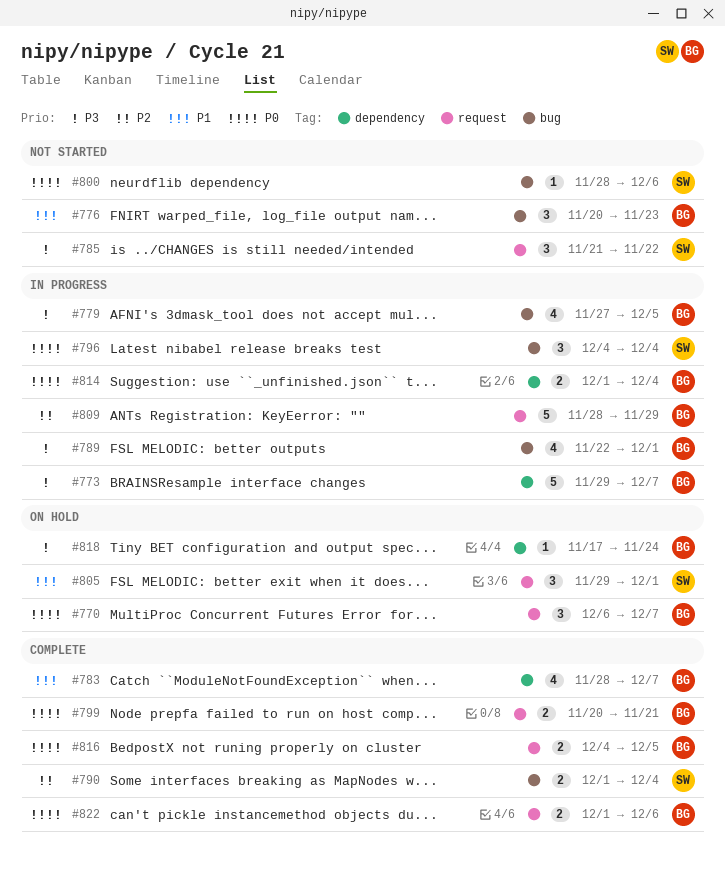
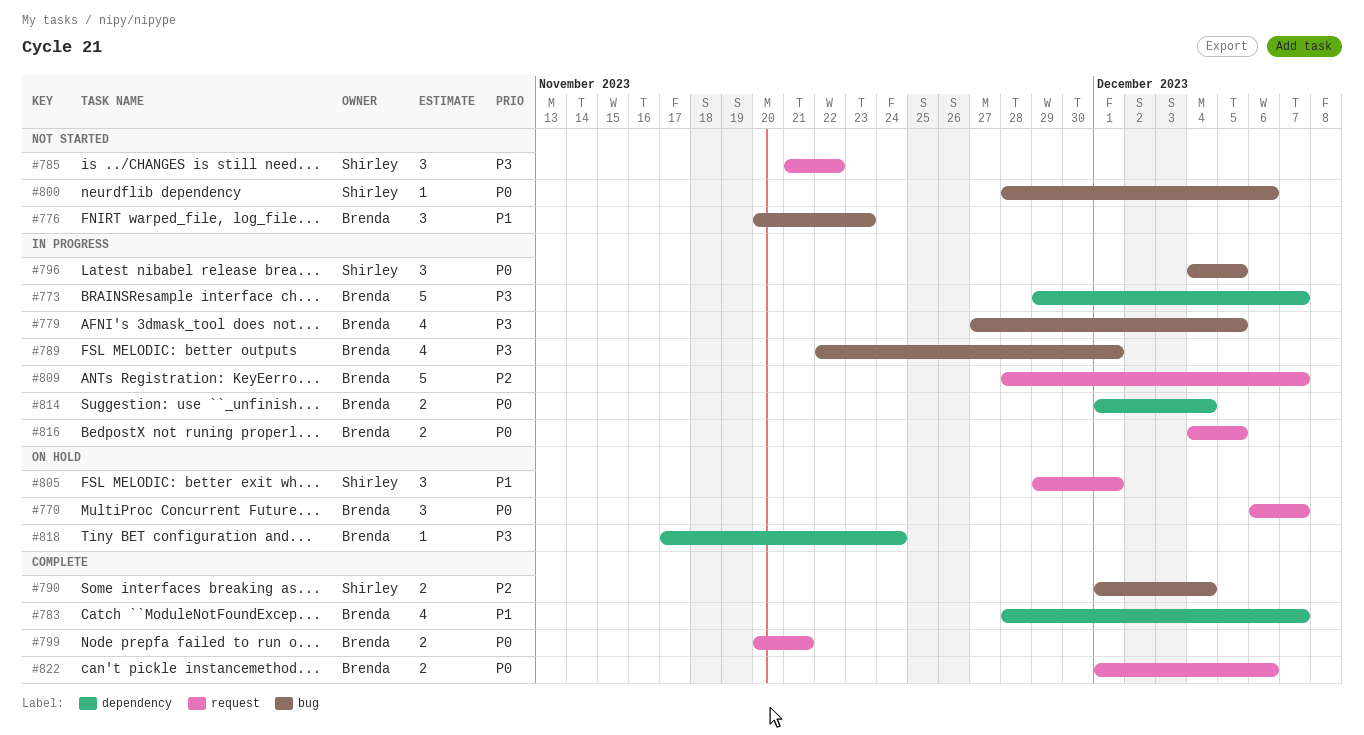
#796, due: Dec 4 -> Dec 5
#809, due: Nov 29 -> Dec 7
#816, status: Complete -> In progress

